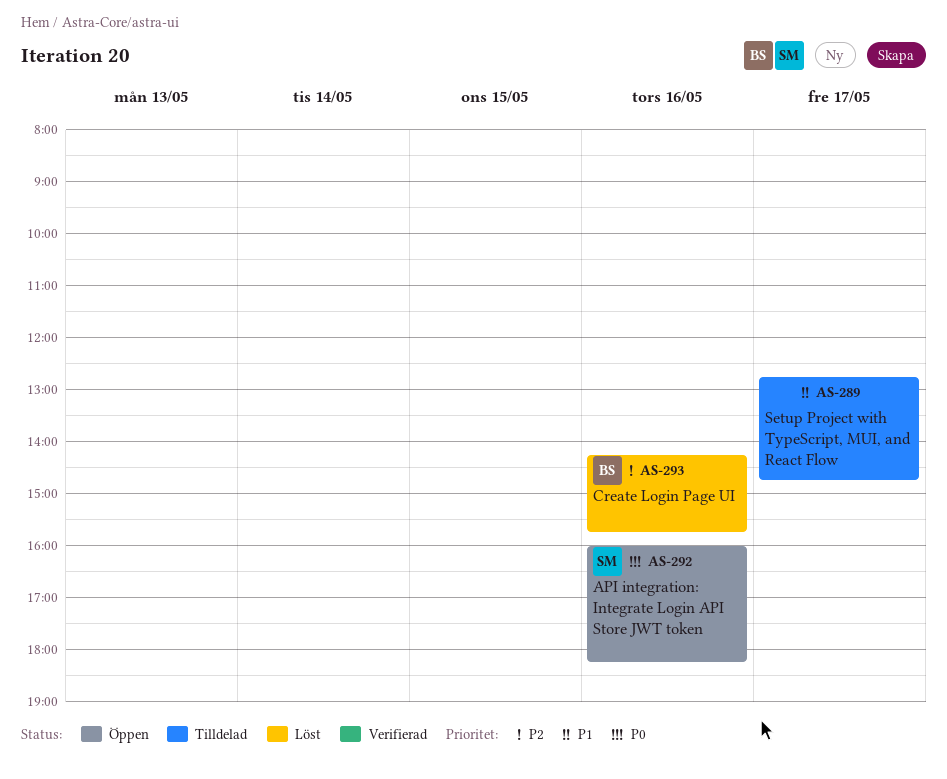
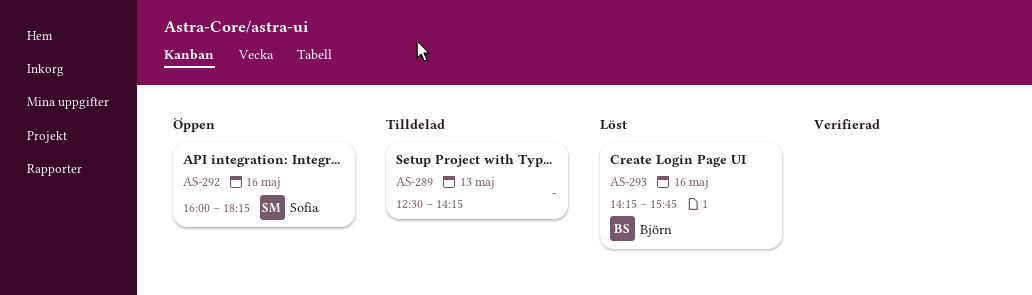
AS-289, day: May 17 -> May 13
AS-289, begins: 12:45 -> 12:30
AS-289, ends: 14:45 -> 14:15

